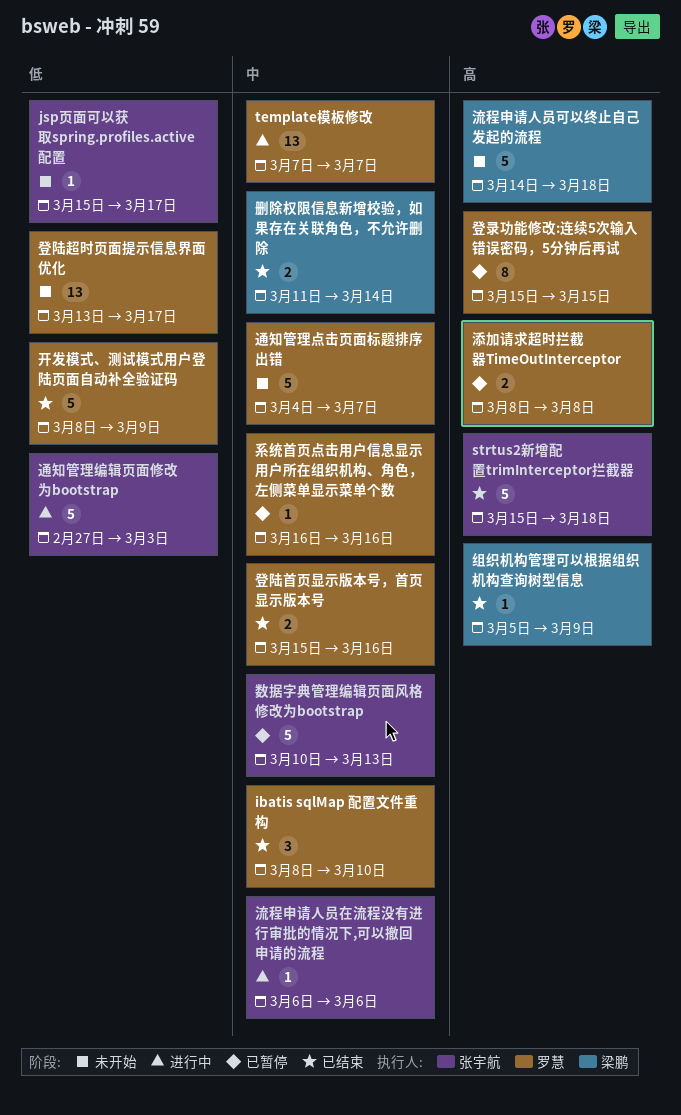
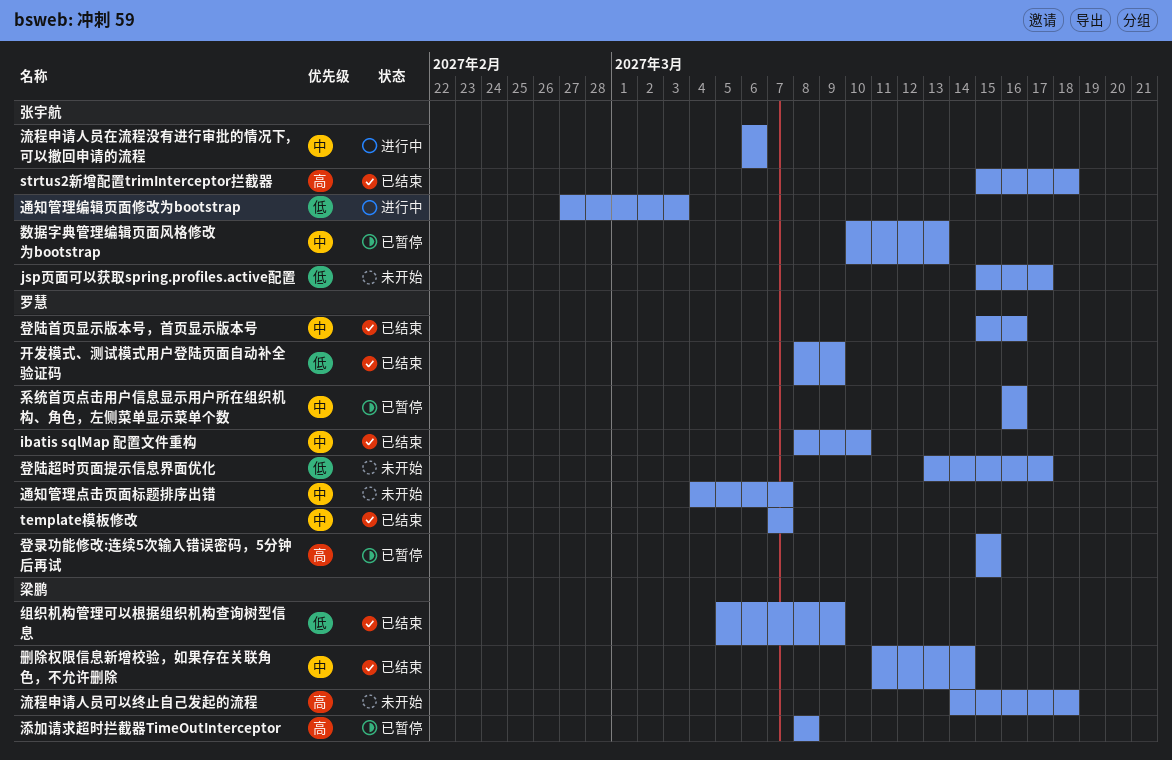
template模板修改, status: 进行中 -> 已结束
添加请求超时拦截器TimeOutInterceptor, owner: 罗慧 -> 梁鹏
组织机构管理可以根据组织机构查询树型信息, priority: 高 -> 低

